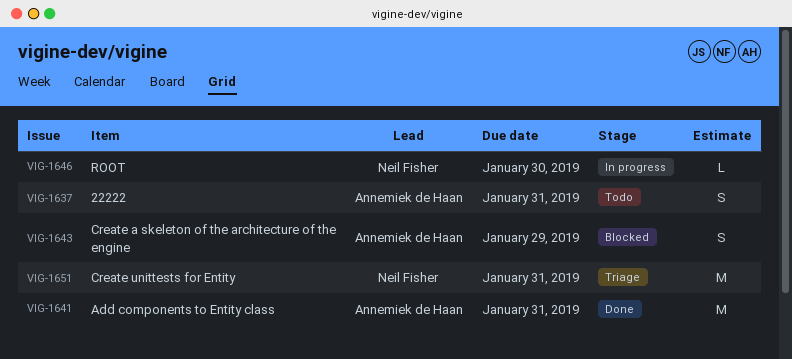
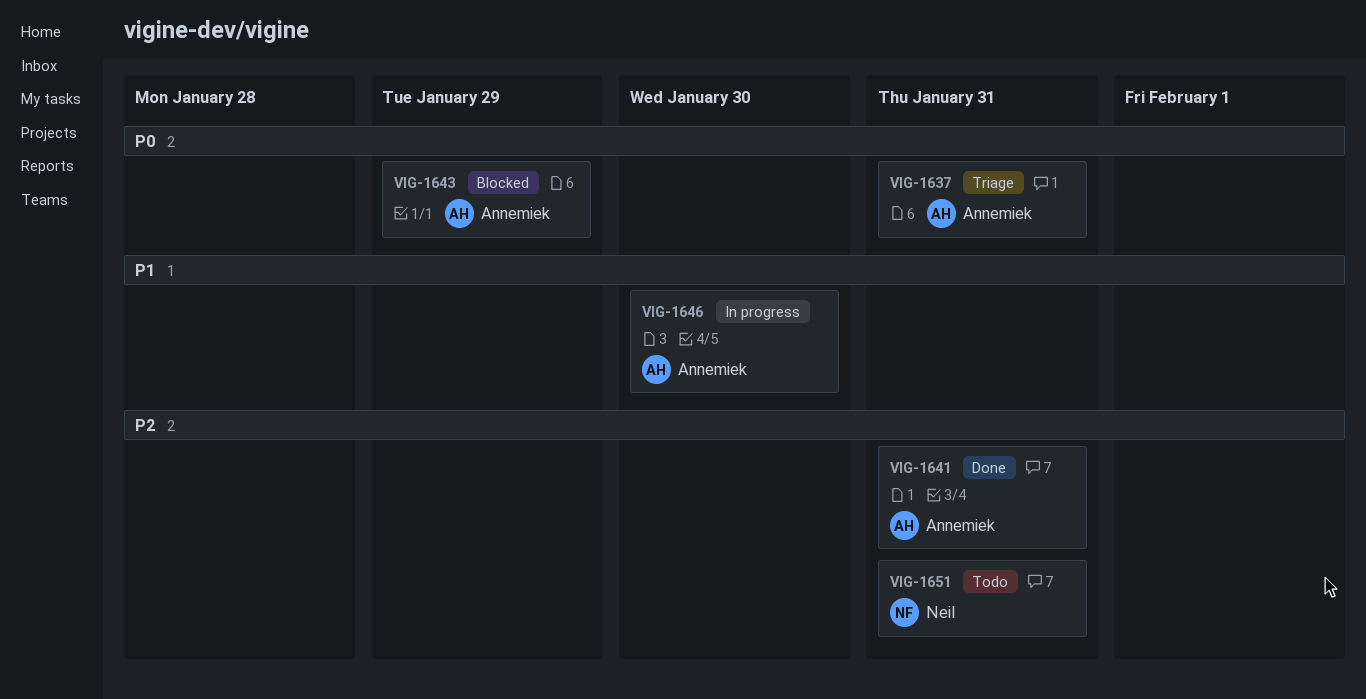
VIG-1637, status: Todo -> Triage
VIG-1646, owner: Neil Fisher -> Annemiek de Haan
VIG-1651, status: Triage -> Todo

